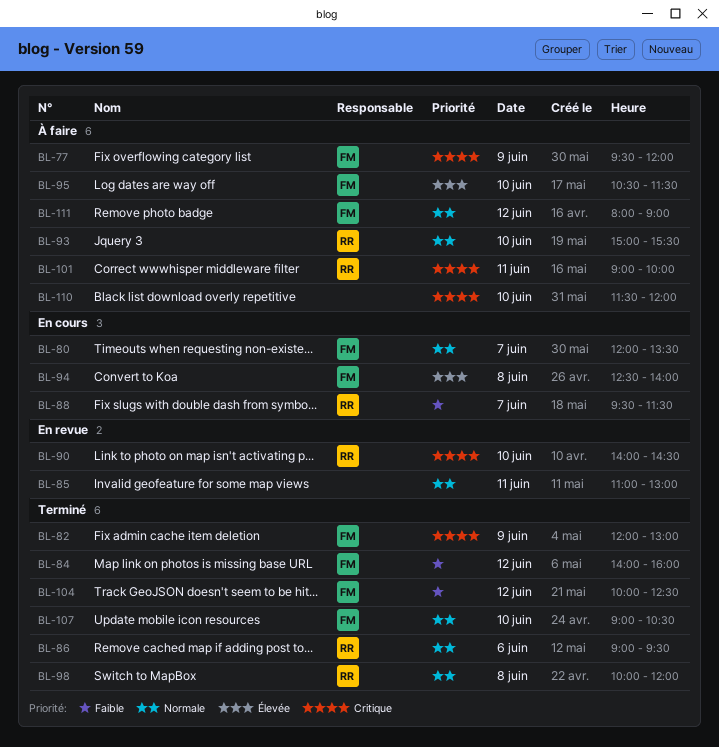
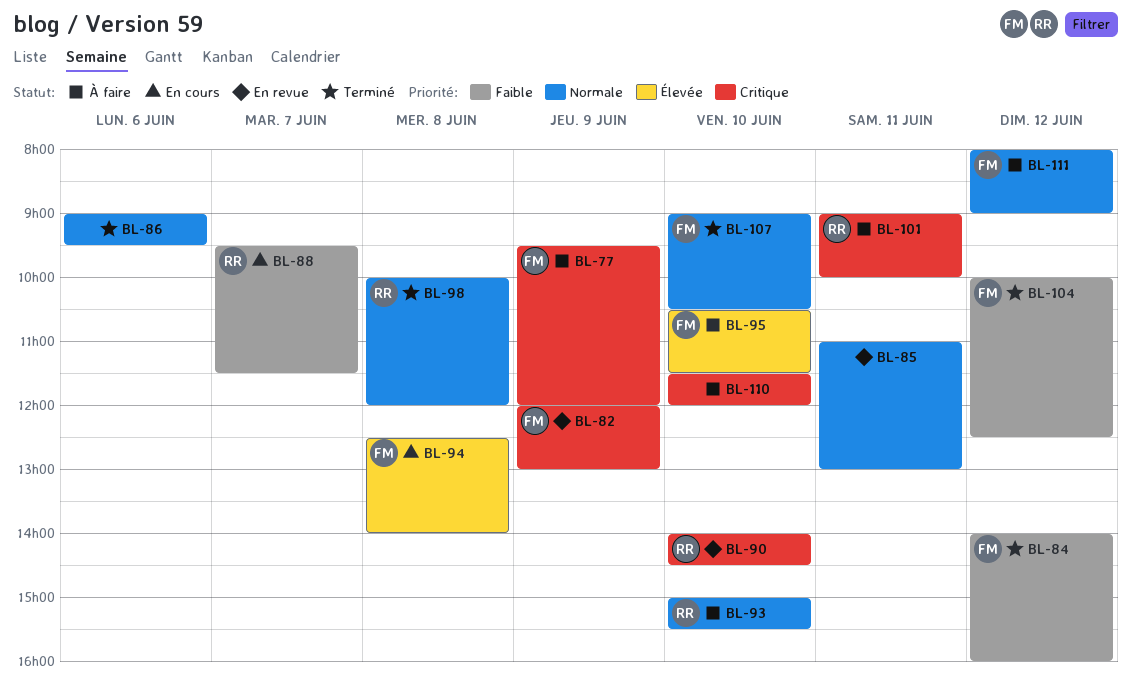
BL-80: present -> none
BL-82, status: Terminé -> En revue
BL-86, owner: RR -> none

